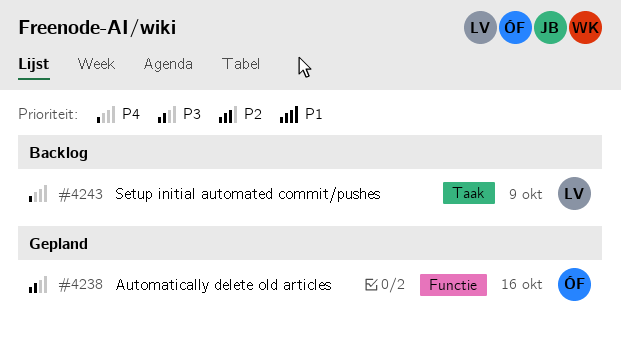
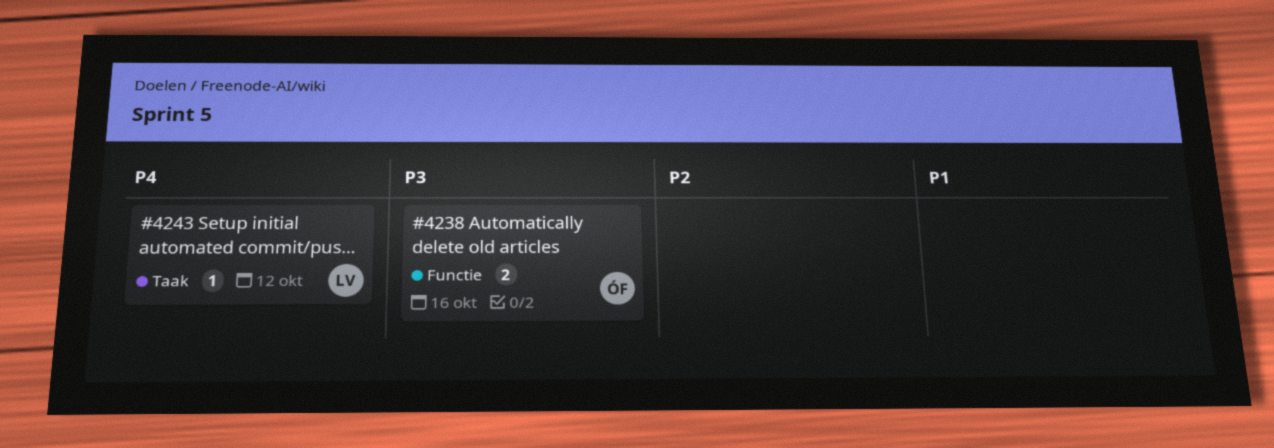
#4243, due: Oct 9 -> Oct 12

